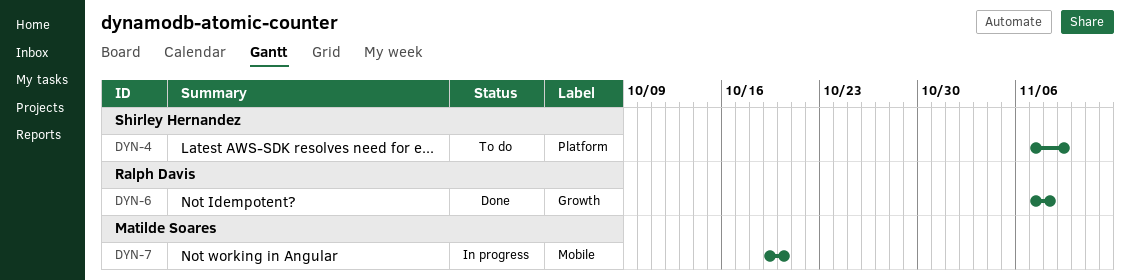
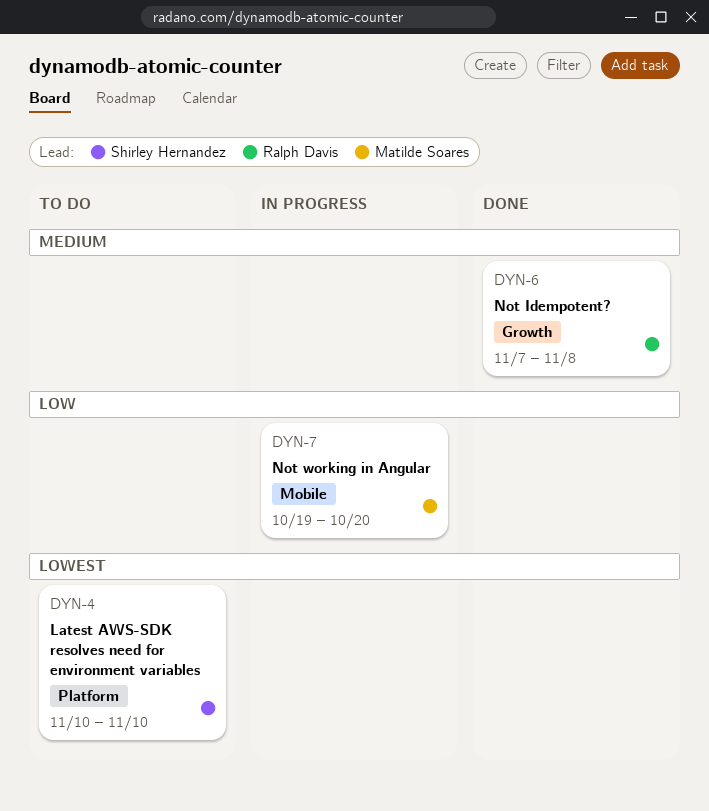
DYN-4, start: Nov 7 -> Nov 10
DYN-4, due: Nov 9 -> Nov 10

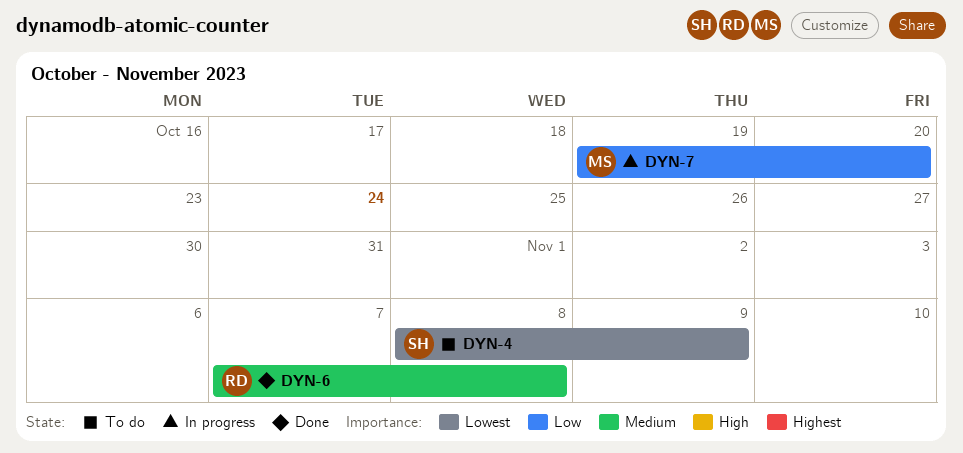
DYN-4, start: Nov 10 -> Nov 8
DYN-4, due: Nov 10 -> Nov 9

